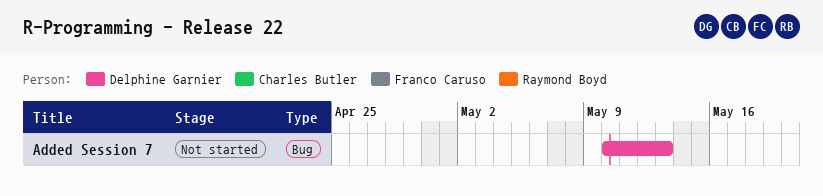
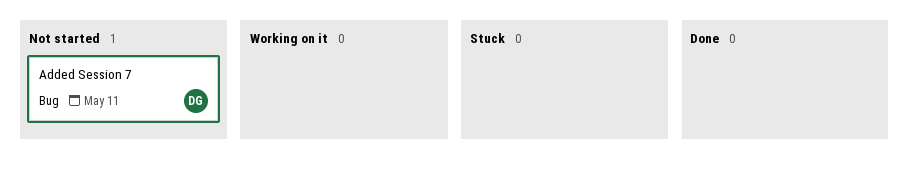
Added Session 7, due: May 13 -> May 11

